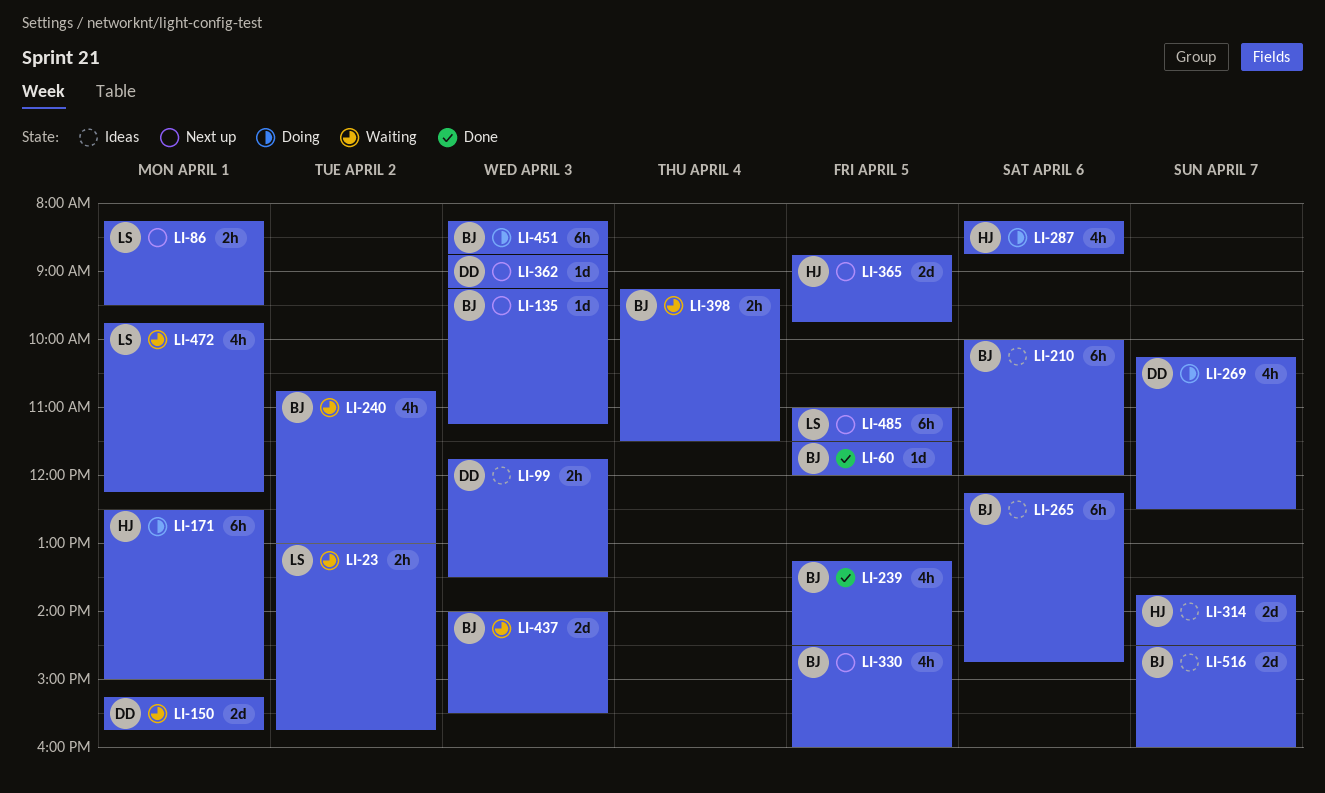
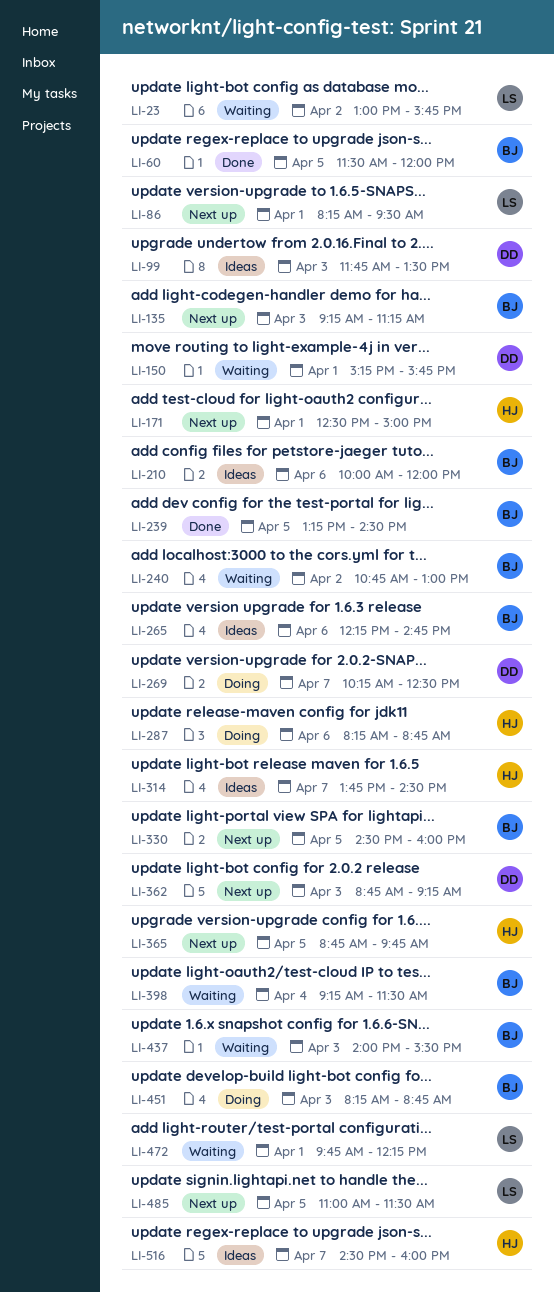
LI-171, status: Doing -> Next up
LI-516, owner: BJ -> HJ

